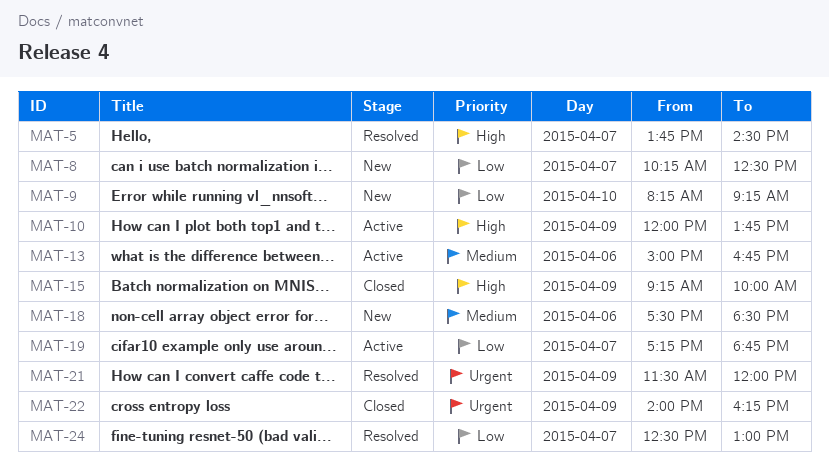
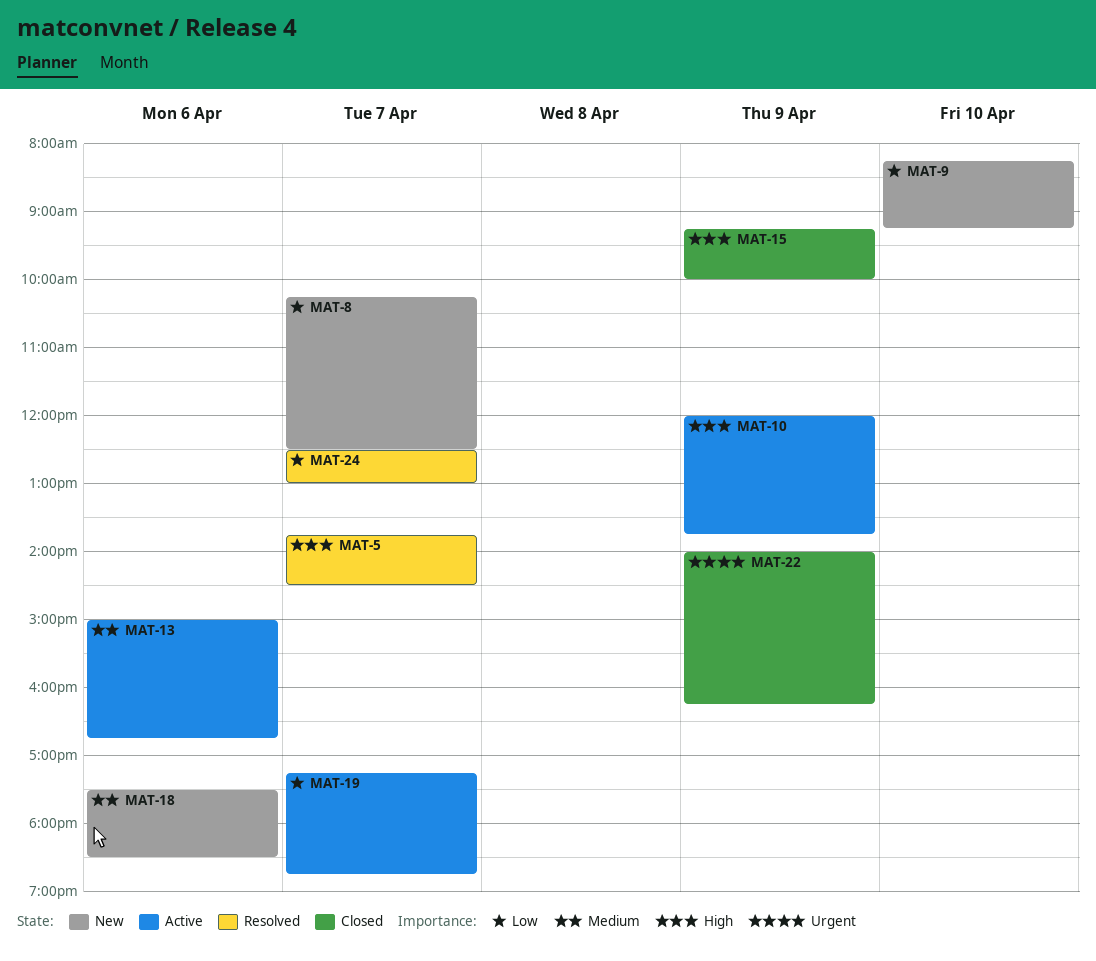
MAT-21: present -> none

